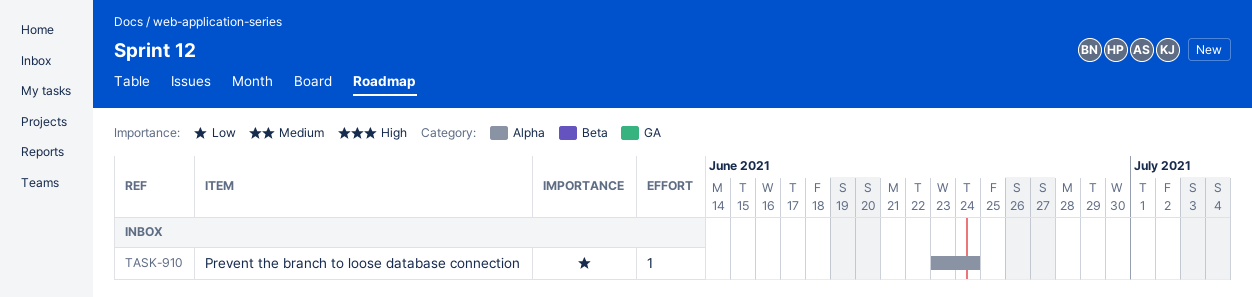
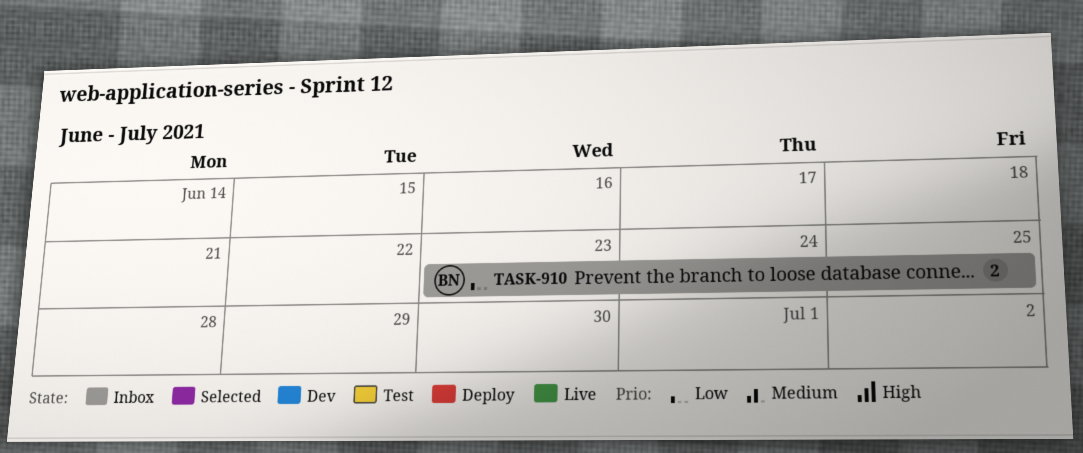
TASK-910, estimate: 1 -> 2
TASK-910, due: Jun 24 -> Jun 25

